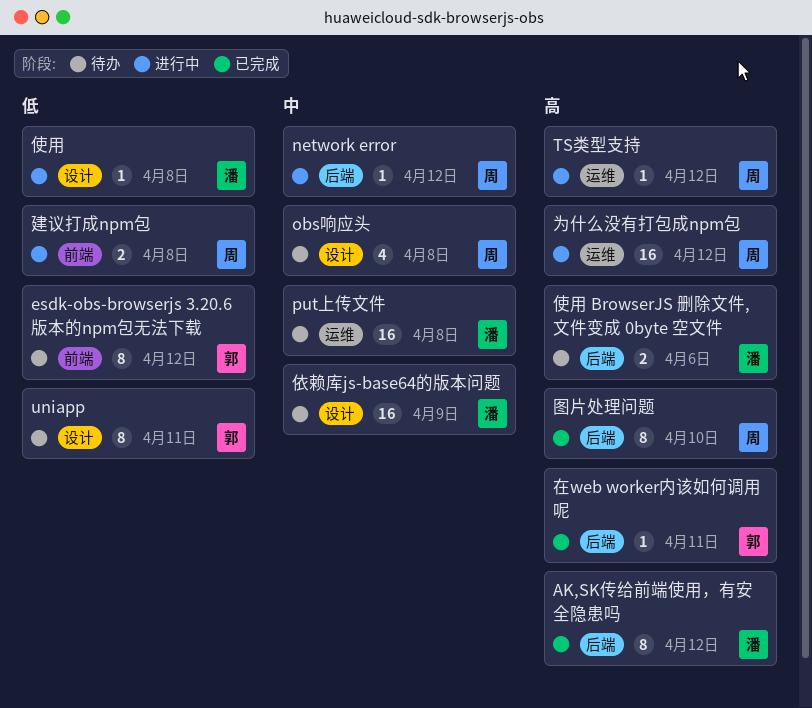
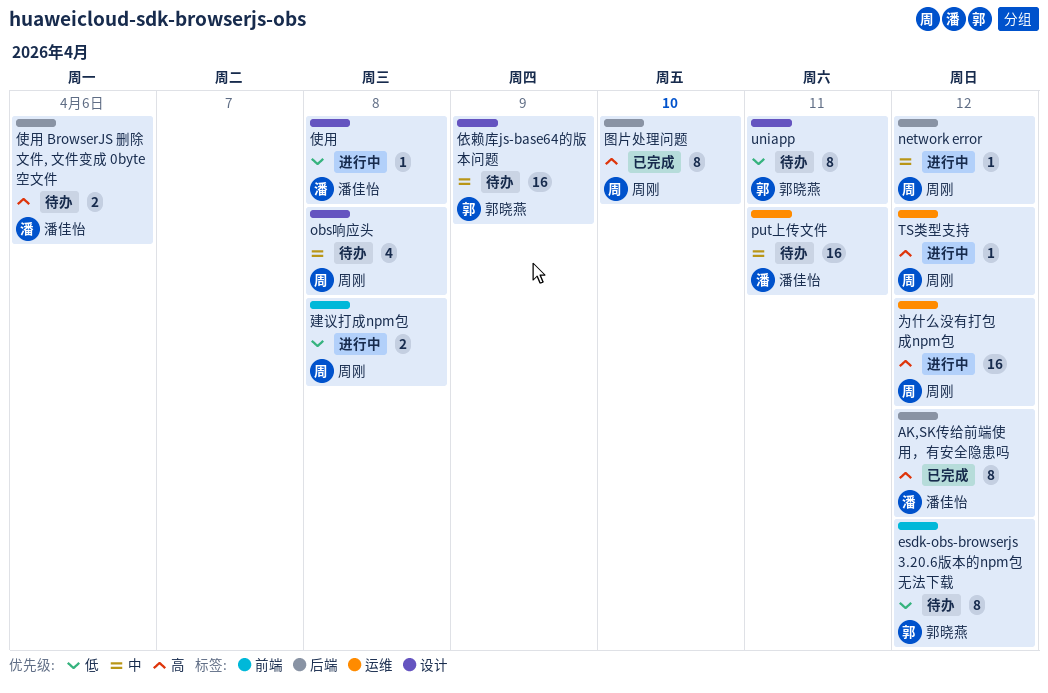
put上传文件, due: Apr 8 -> Apr 11
依赖库js-base64的版本问题, owner: 潘佳怡 -> 郭晓燕
在web worker内该如何调用呢: present -> none

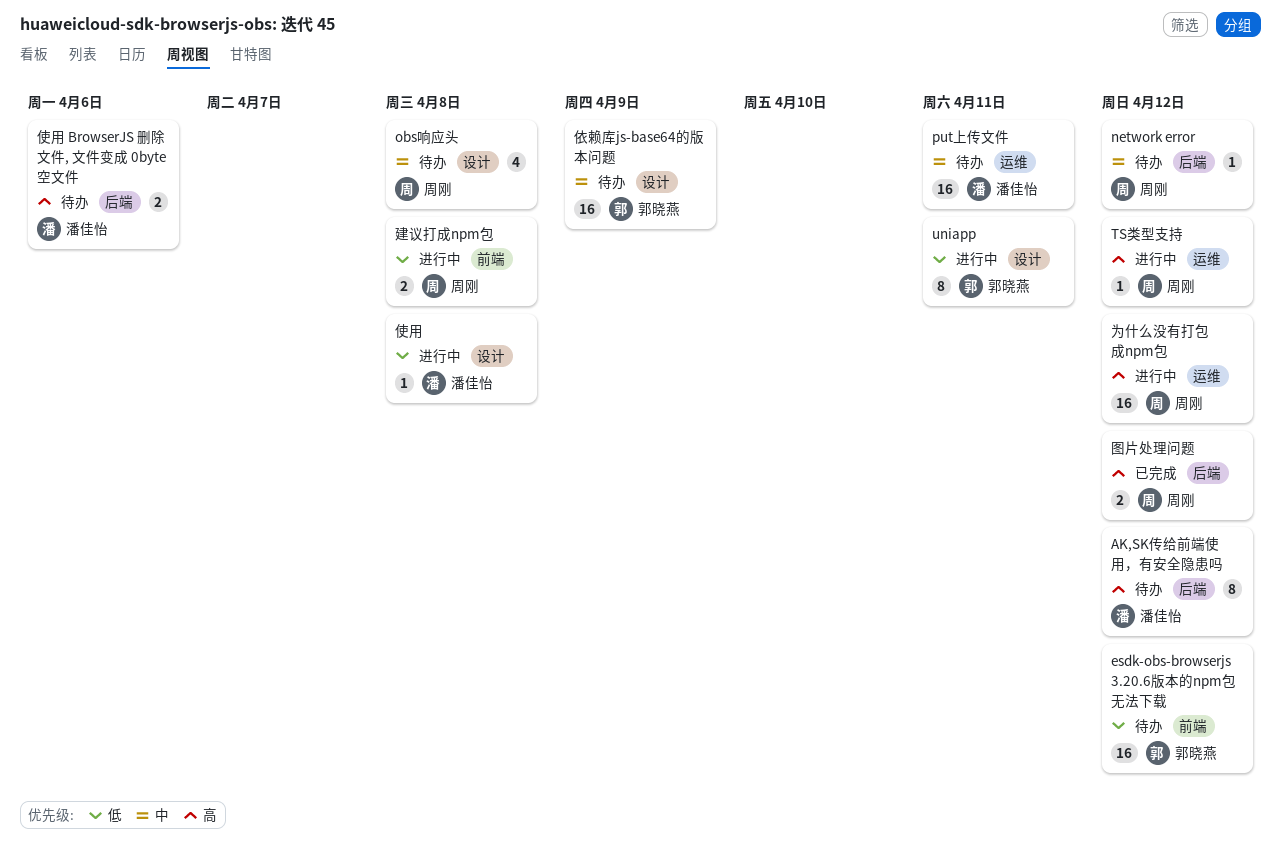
AK,SK传给前端使用，有安全隐患吗, status: 已完成 -> 待办
esdk-obs-browserjs 3.20.6版本的npm包无法下载, estimate: 8 -> 16
network error, status: 进行中 -> 待办
uniapp, status: 待办 -> 进行中
图片处理问题, estimate: 8 -> 2
图片处理问题, due: Apr 10 -> Apr 12

